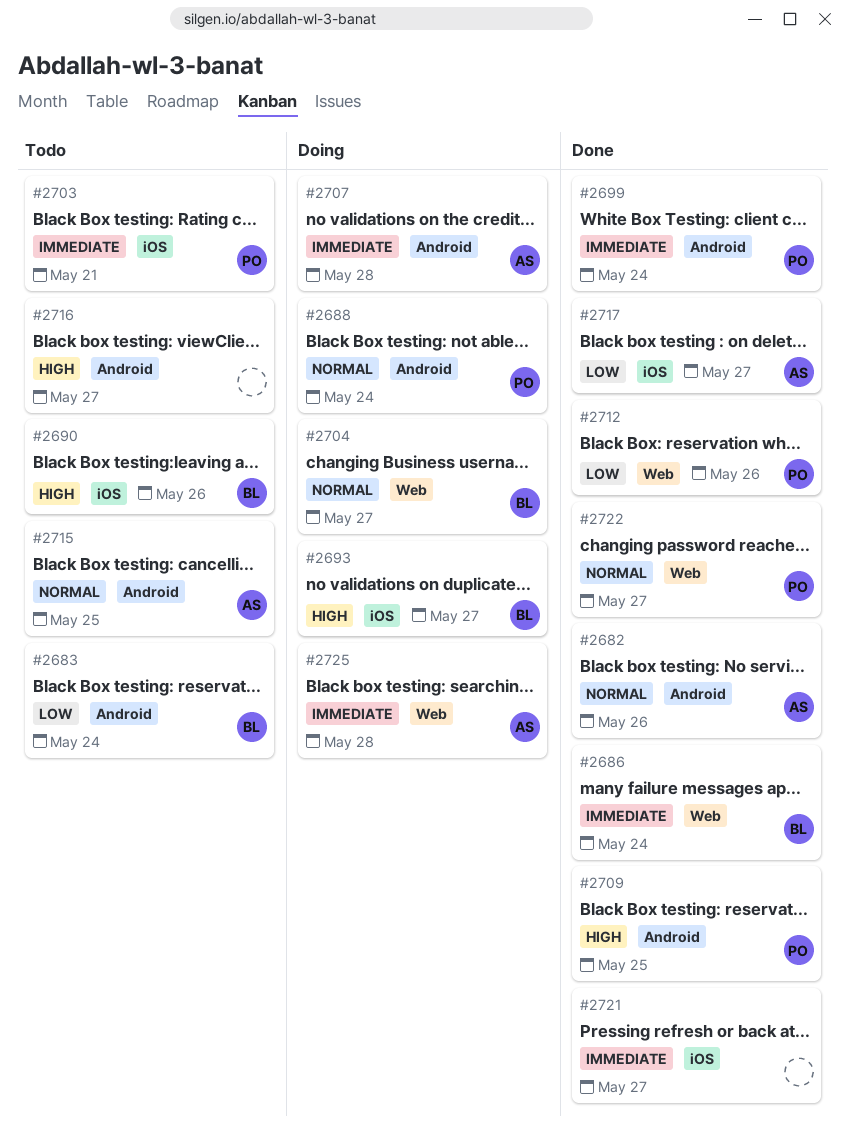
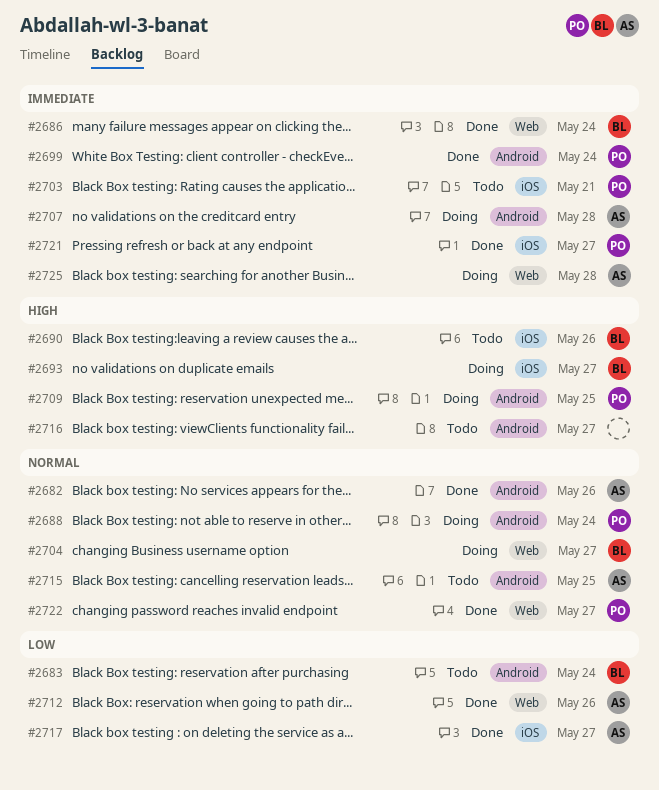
#2709, status: Done -> Doing
#2712, owner: PO -> AS
#2721, owner: none -> PO

